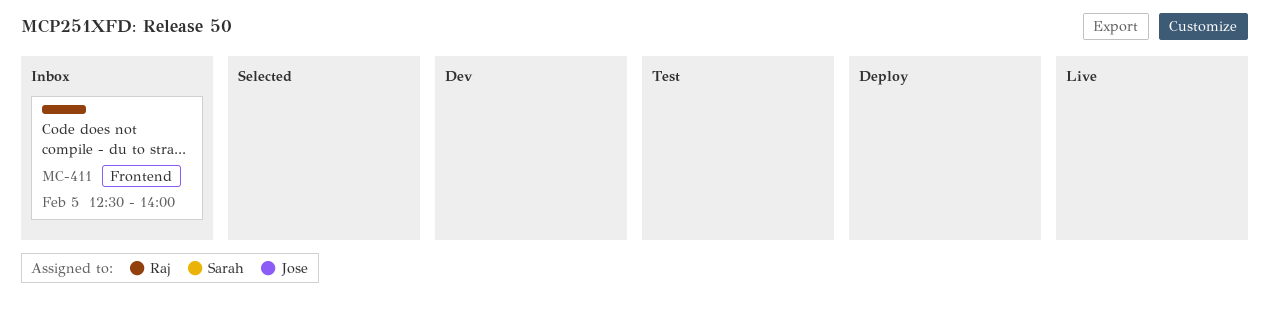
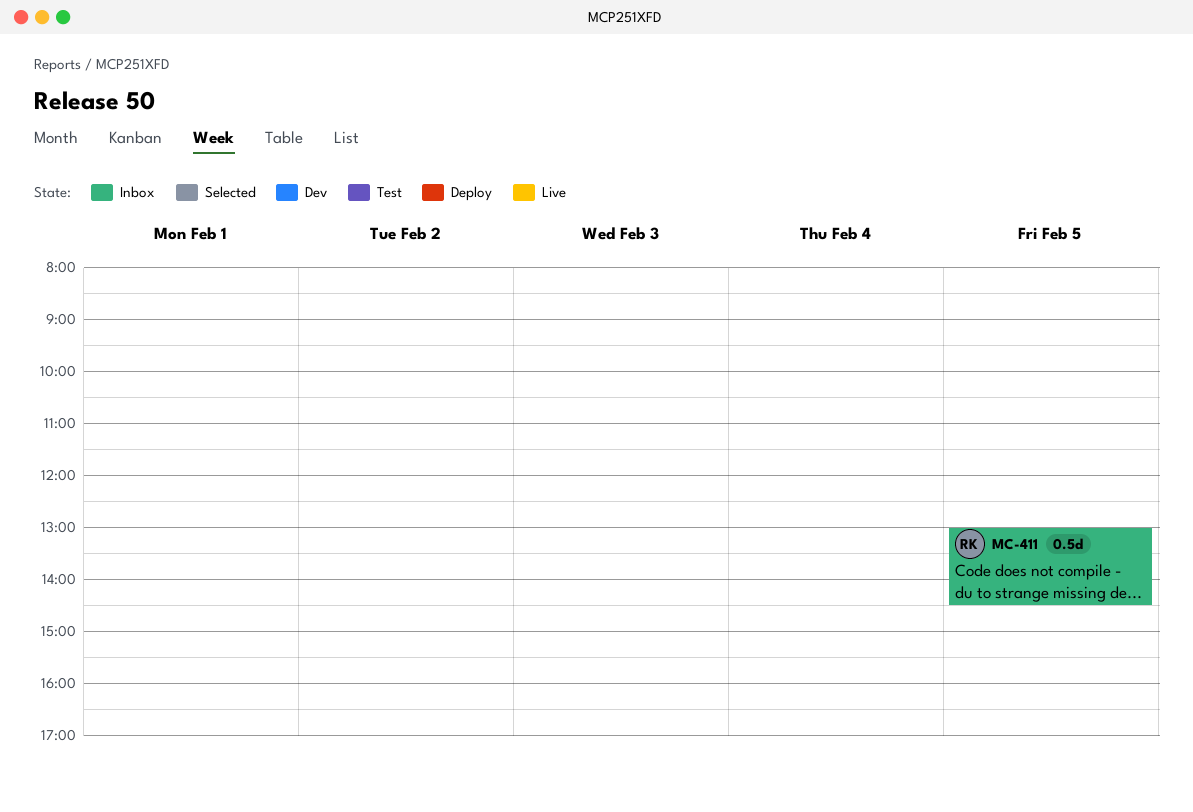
MC-411, begins: 12:30 -> 13:00
MC-411, ends: 14:00 -> 14:30

